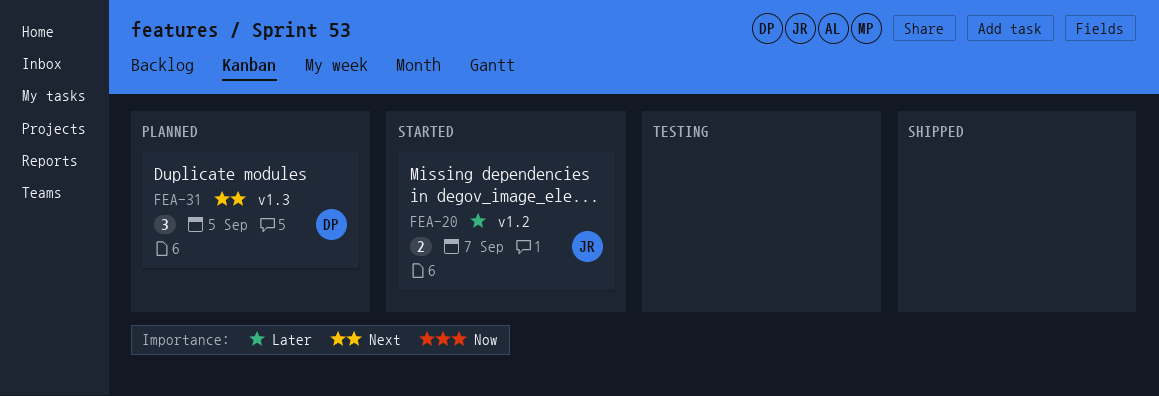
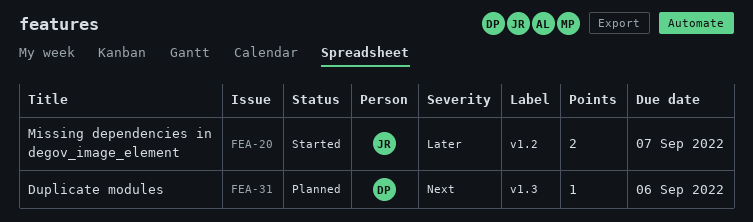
FEA-31, estimate: 3 -> 1
FEA-31, due: Sep 5 -> Sep 6

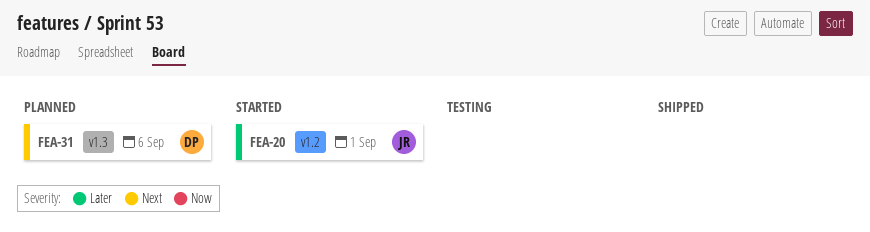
FEA-20, due: Sep 7 -> Sep 1

